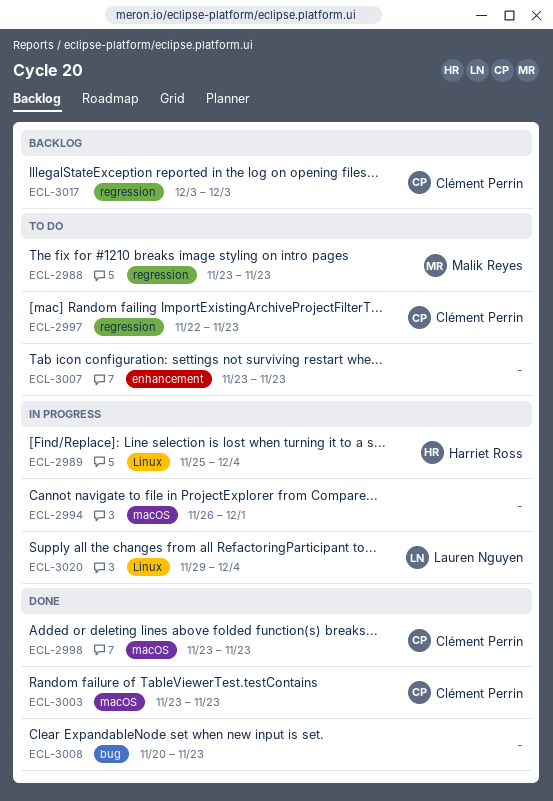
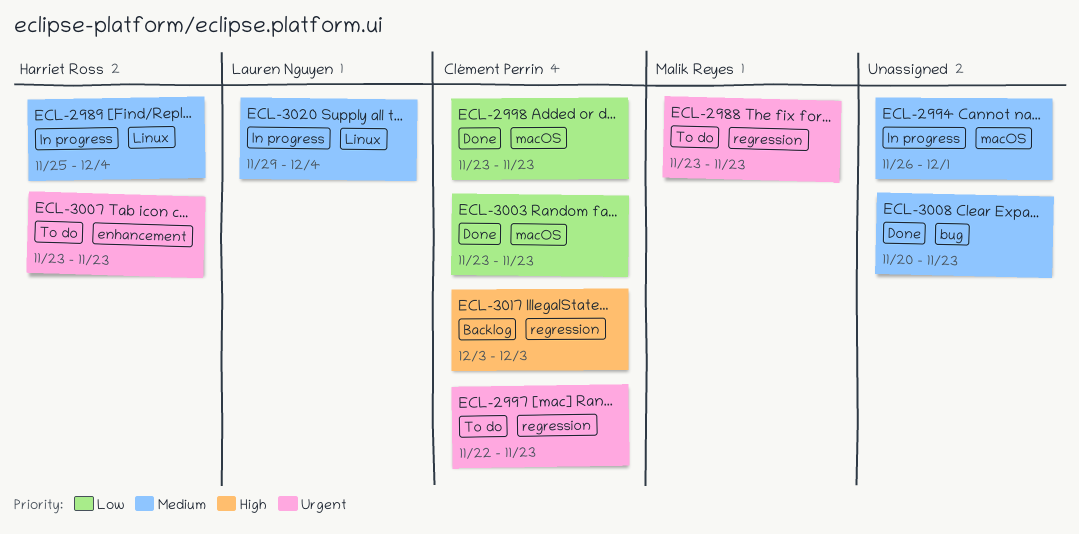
ECL-3007, owner: none -> Harriet Ross

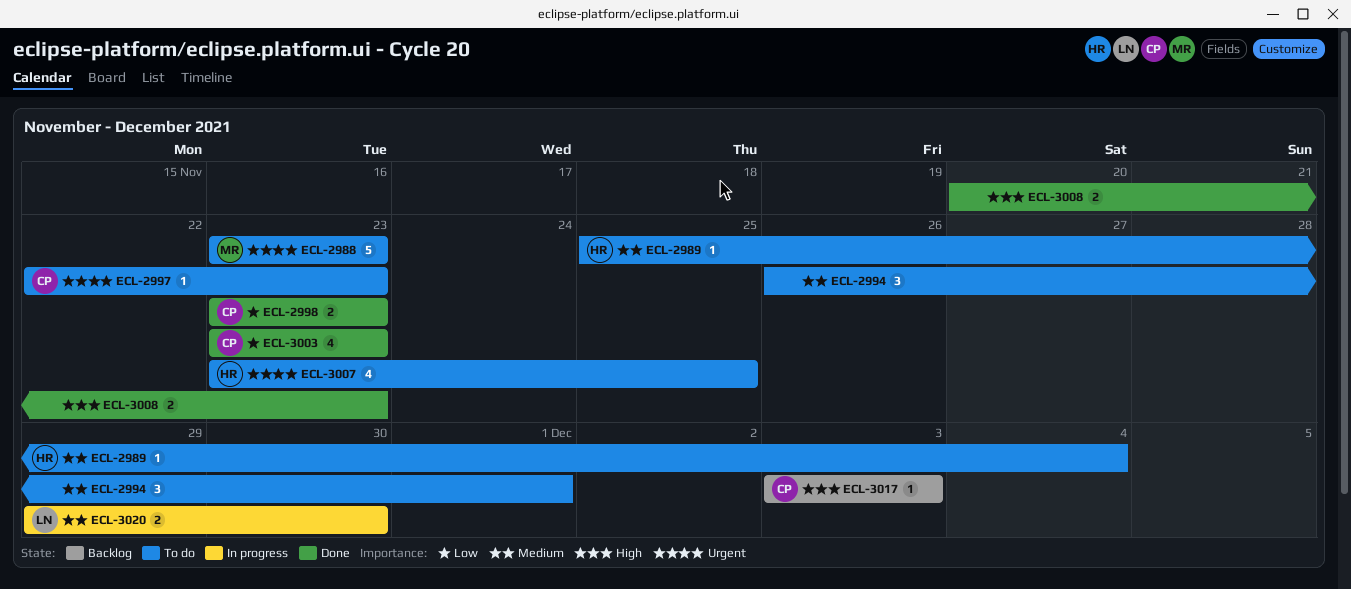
ECL-2989, status: In progress -> To do
ECL-2994, status: In progress -> To do
ECL-3007, due: Nov 23 -> Nov 25
ECL-3008, priority: Medium -> High
ECL-3020, due: Dec 4 -> Nov 30

